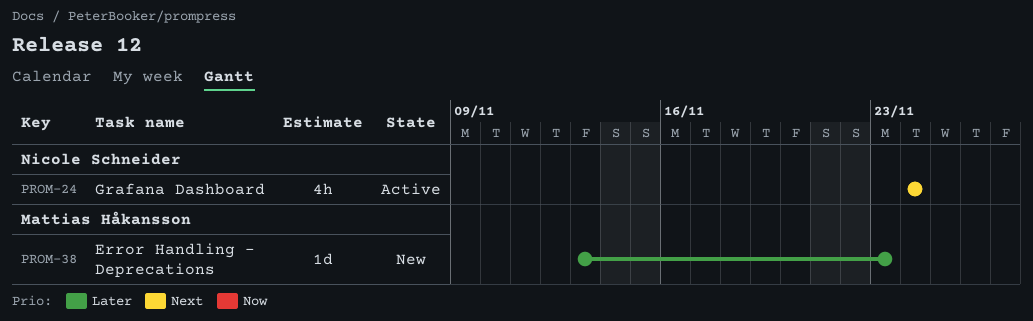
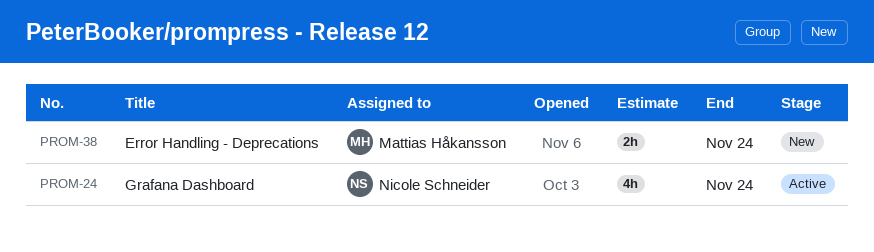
PROM-38, estimate: 1d -> 2h
PROM-38, due: Nov 23 -> Nov 24

